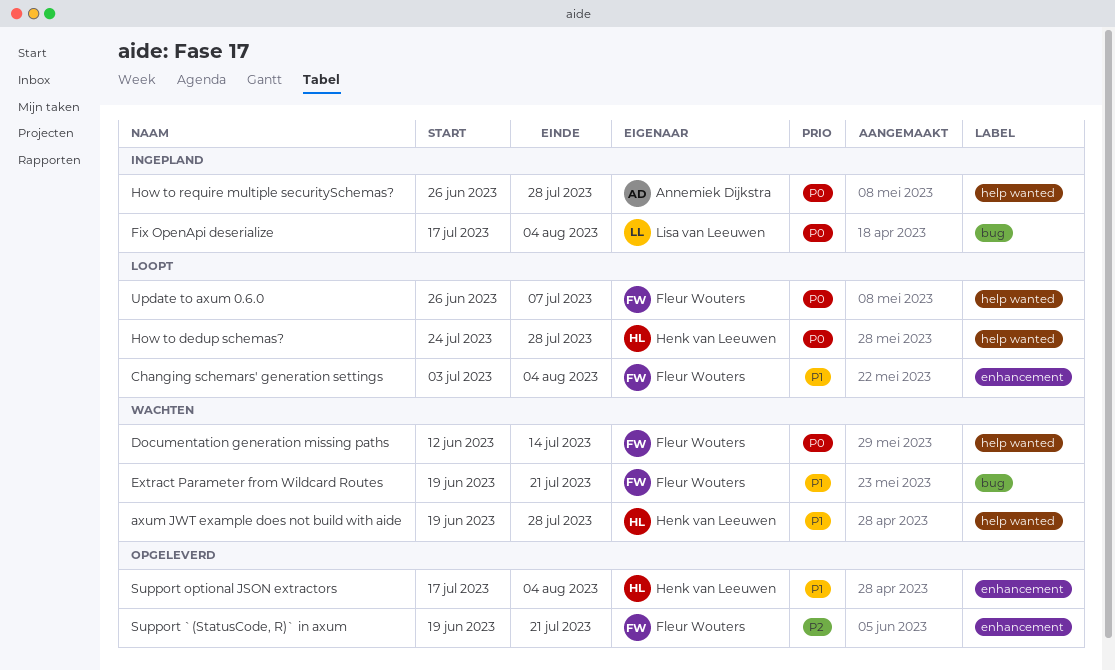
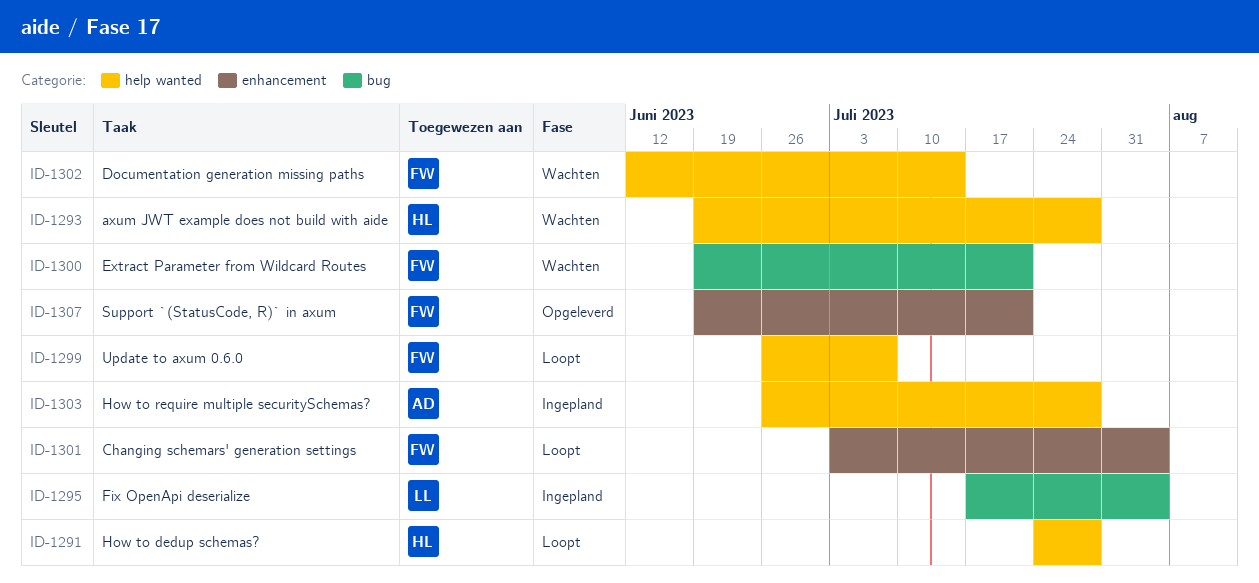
Support optional JSON extractors: present -> none

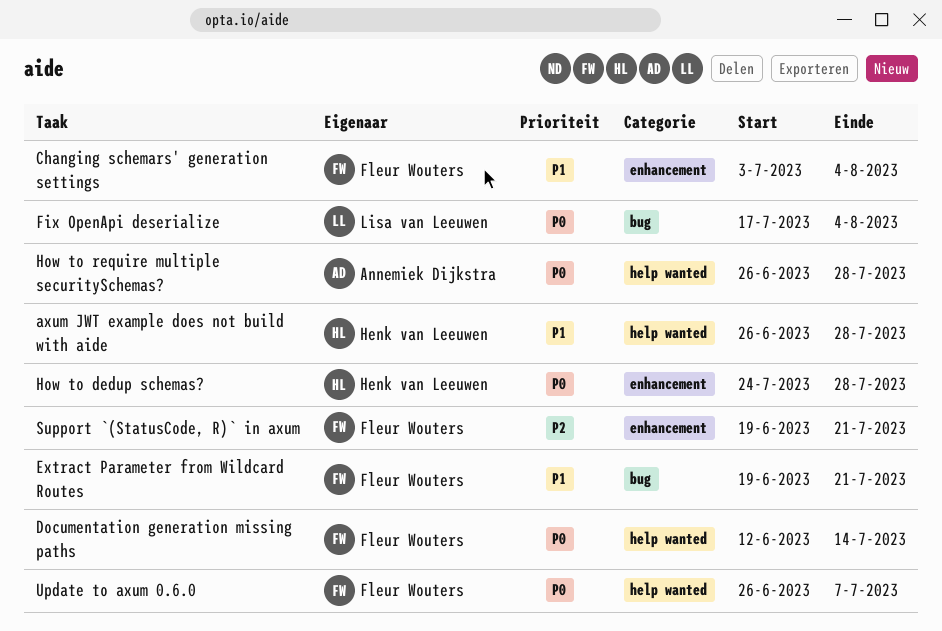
axum JWT example does not build with aide, start: Jun 19 -> Jun 26
How to dedup schemas?, label: help wanted -> enhancement

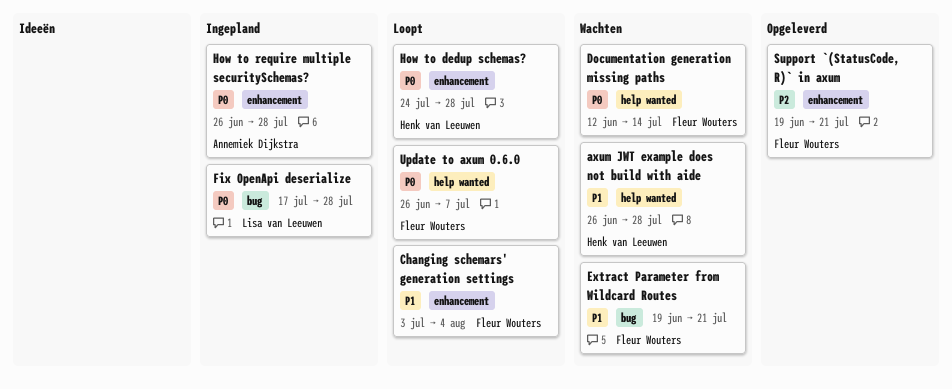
Fix OpenApi deserialize, due: Aug 4 -> Jul 28
How to require multiple securitySchemas?, label: help wanted -> enhancement

